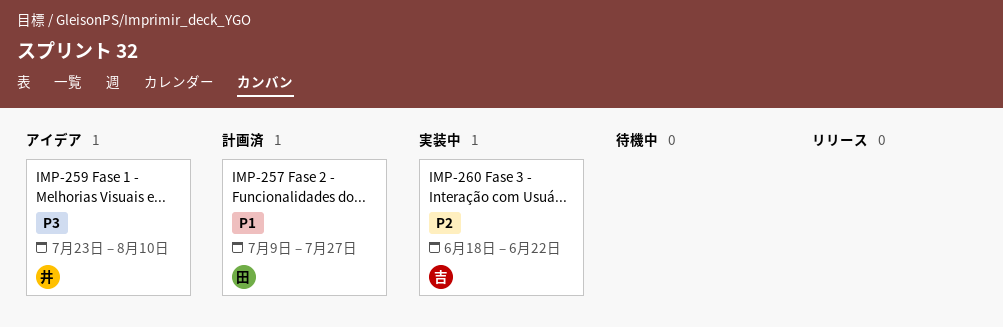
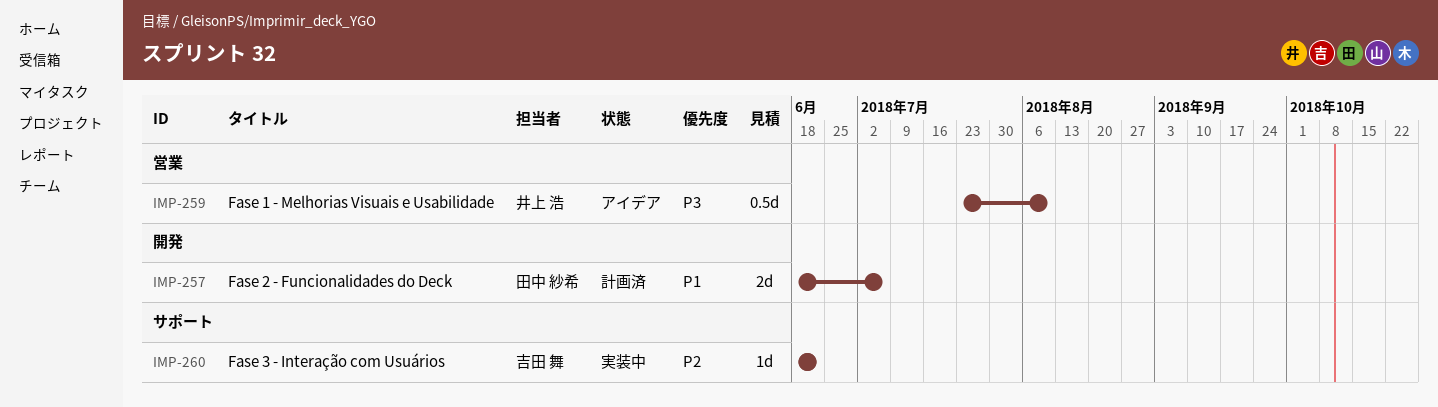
IMP-257, start: Jul 9 -> Jun 18
IMP-257, due: Jul 27 -> Jul 6

